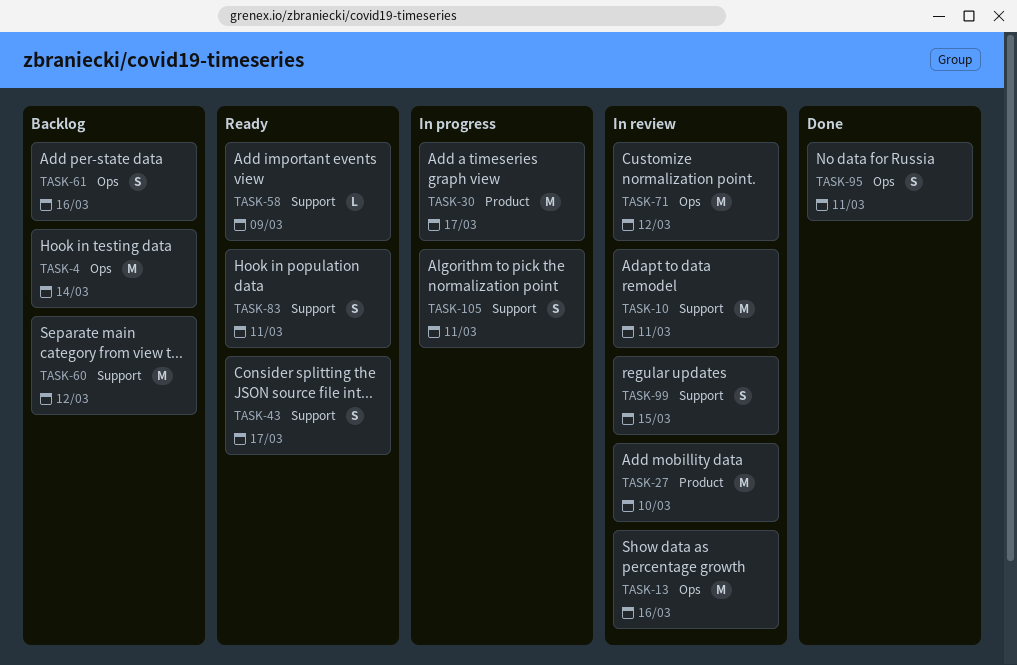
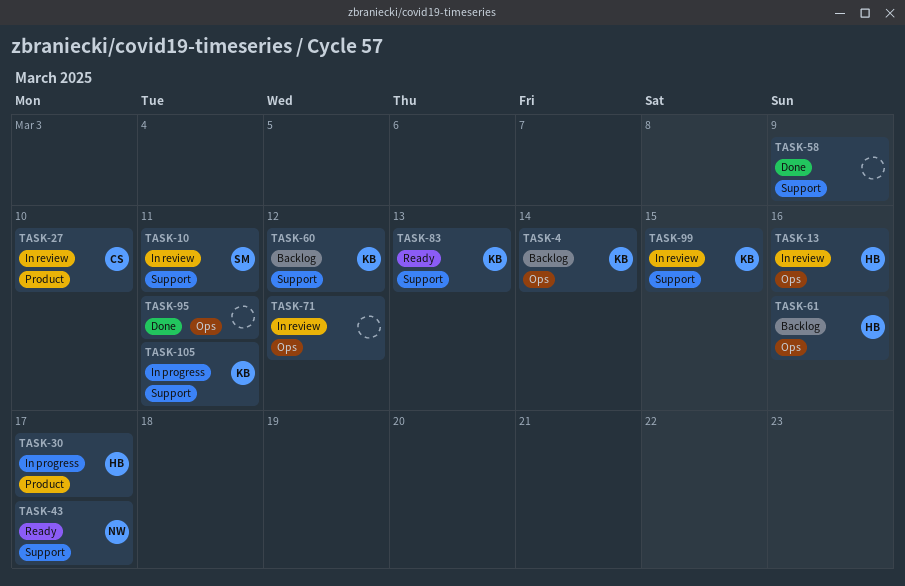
TASK-58, status: Ready -> Done
TASK-83, due: Mar 11 -> Mar 13

